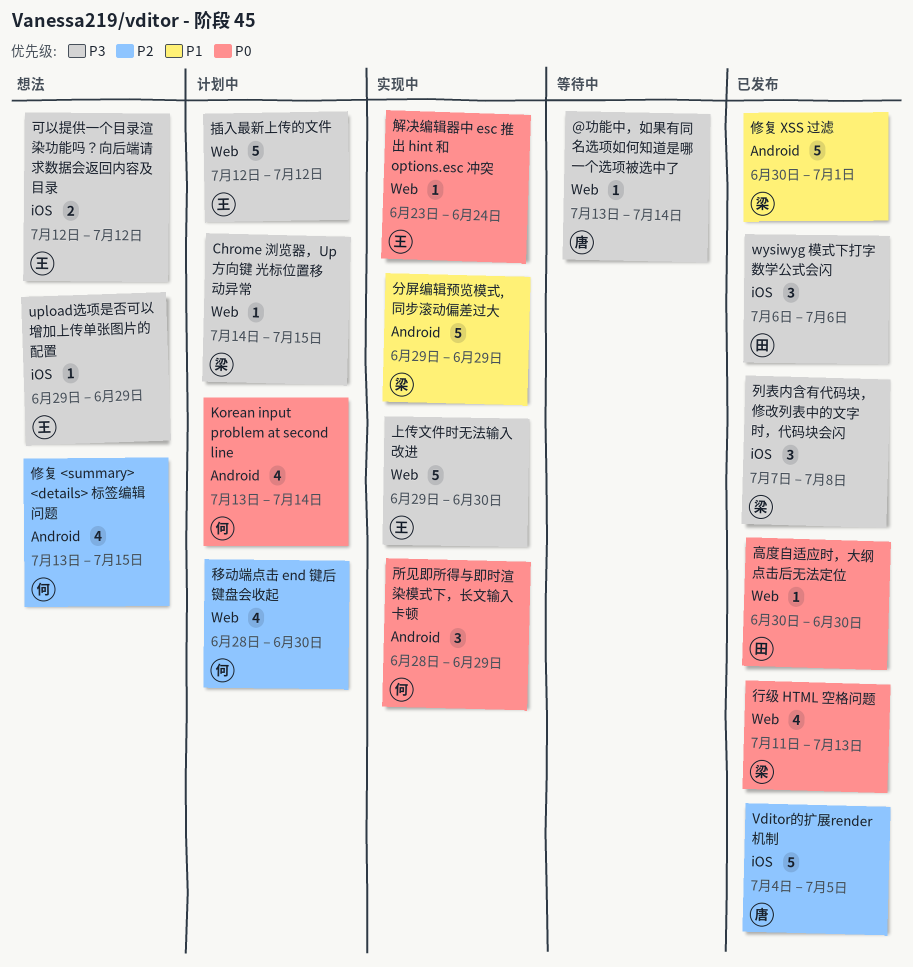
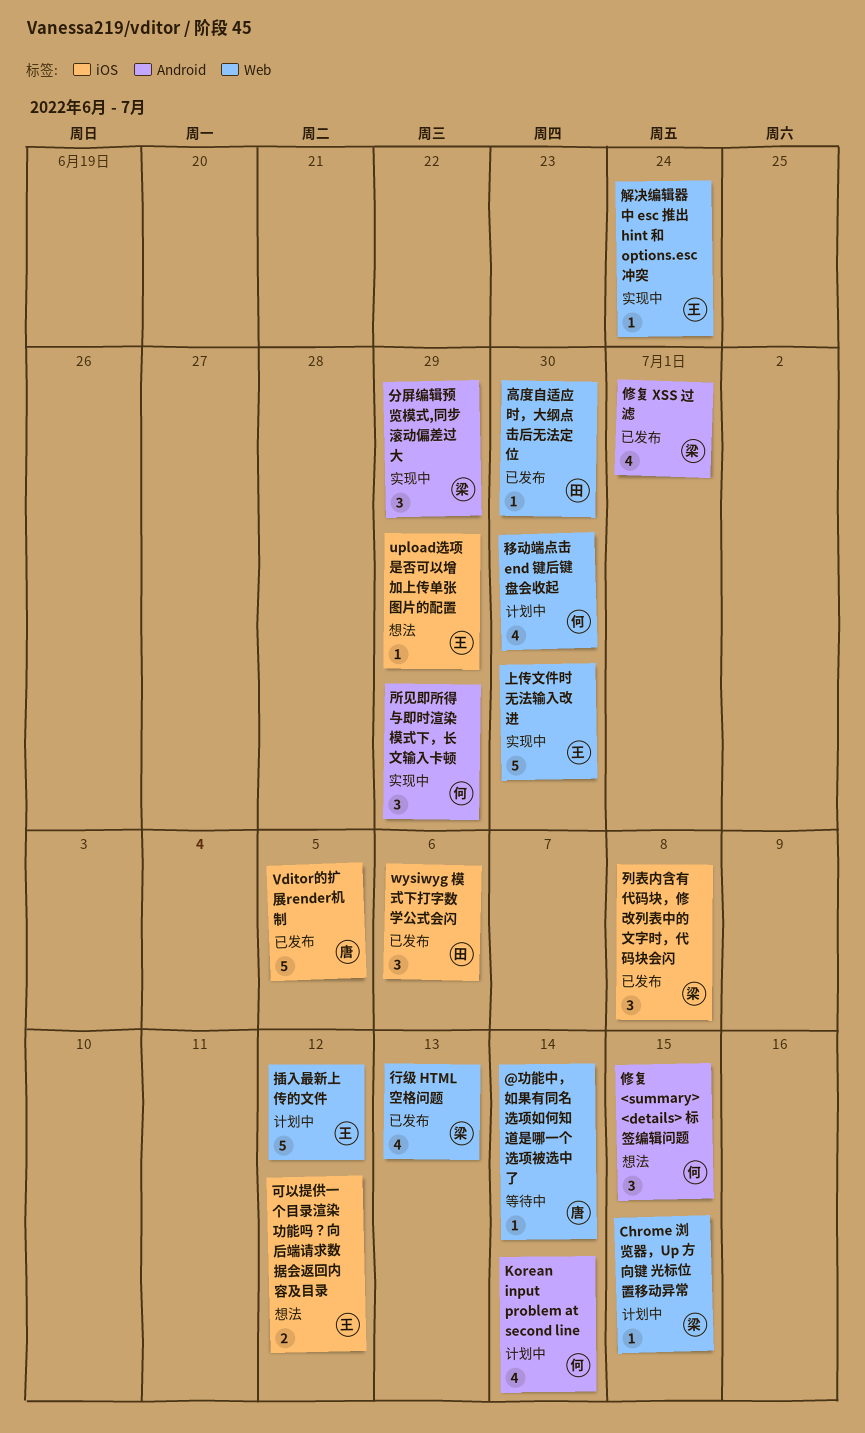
修复 <summary> <details> 标签编辑问题, estimate: 4 -> 3
修复 XSS 过滤, estimate: 5 -> 4
分屏编辑预览模式,同步滚动偏差过大, estimate: 5 -> 3

